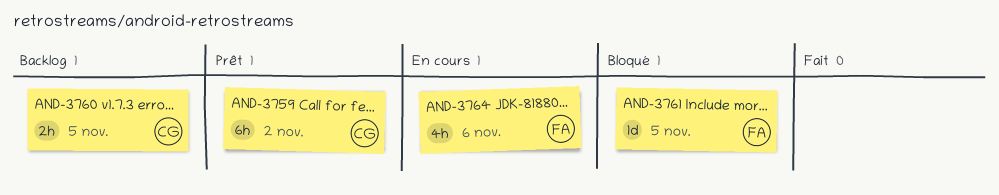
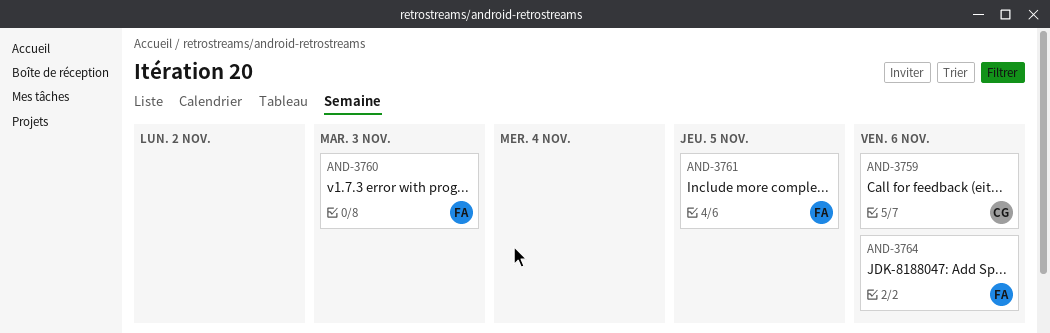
AND-3759, due: Nov 2 -> Nov 6
AND-3760, owner: CG -> FA
AND-3760, due: Nov 5 -> Nov 3

